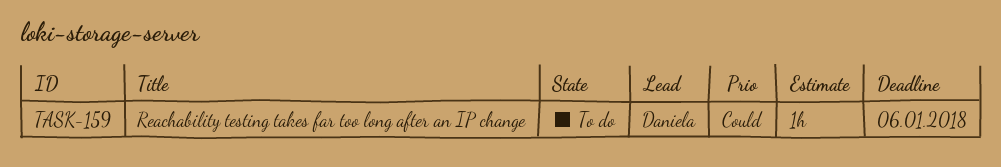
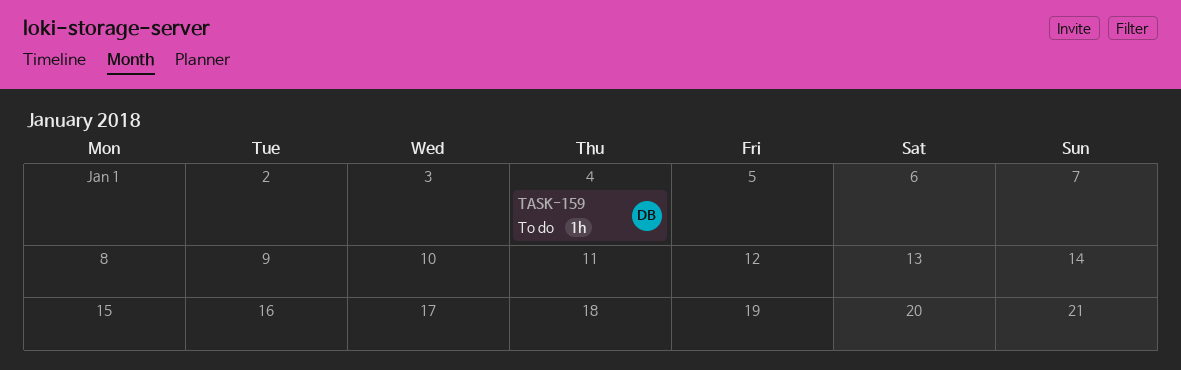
TASK-159, due: Jan 6 -> Jan 4

